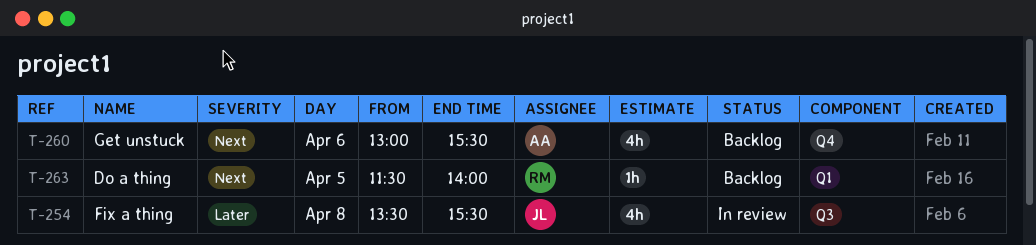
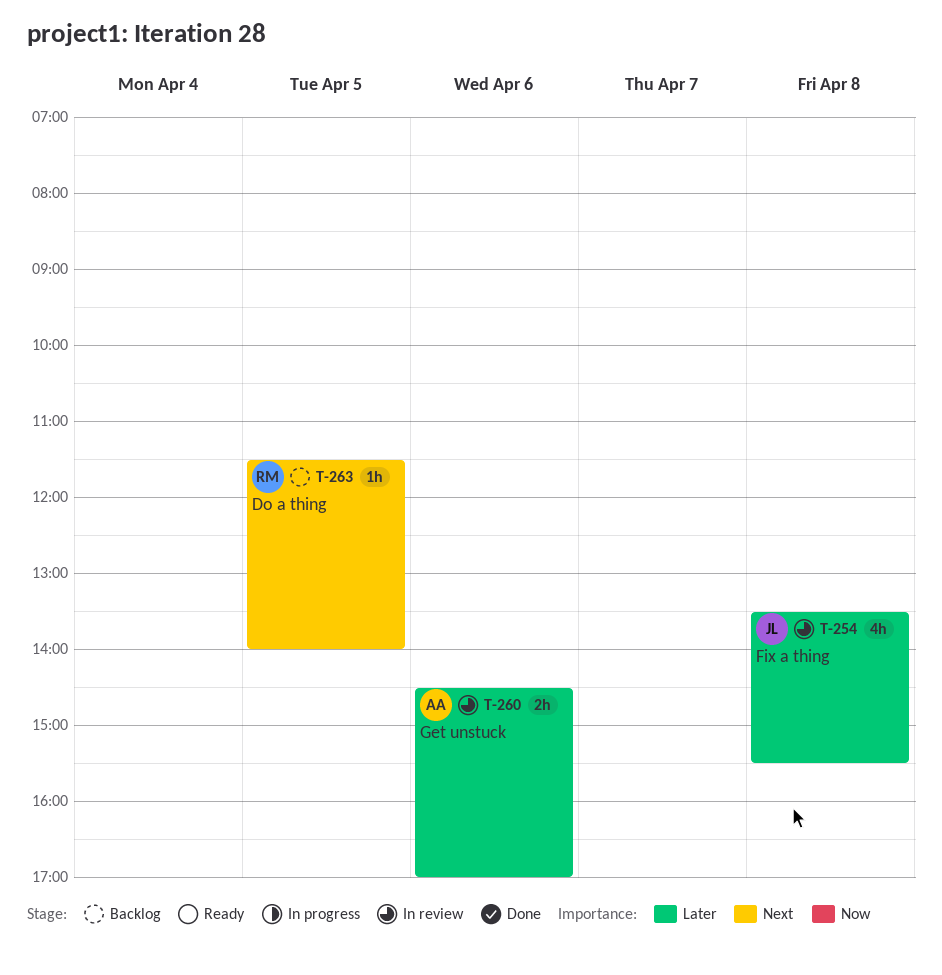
T-260, status: Backlog -> In review
T-260, priority: Next -> Later
T-260, estimate: 4h -> 2h
T-260, begins: 13:00 -> 14:30
T-260, ends: 15:30 -> 17:00

